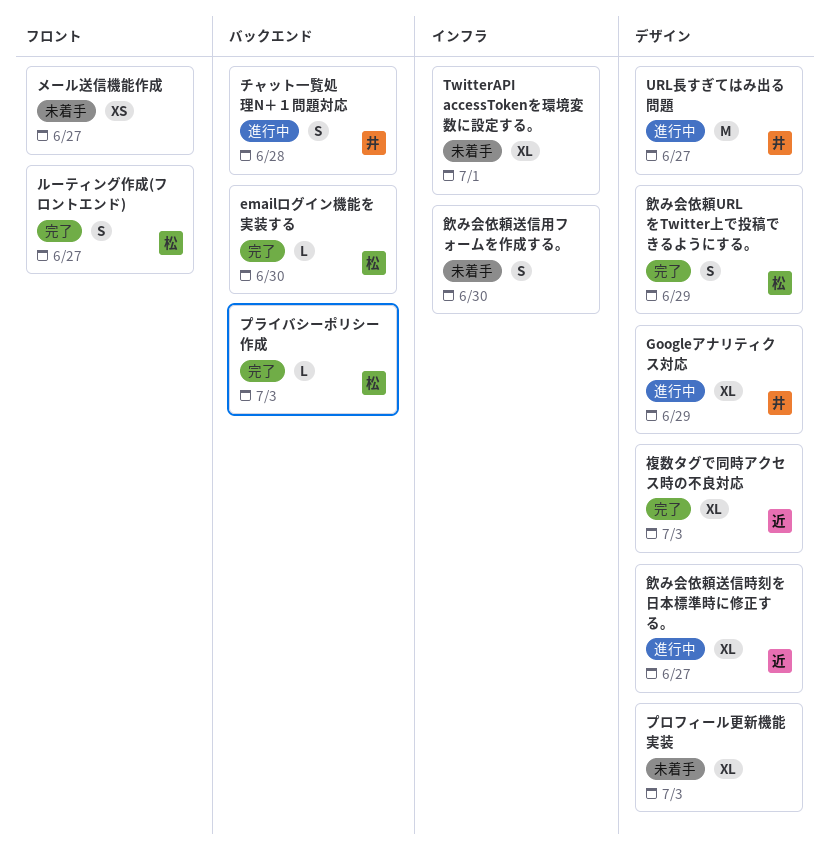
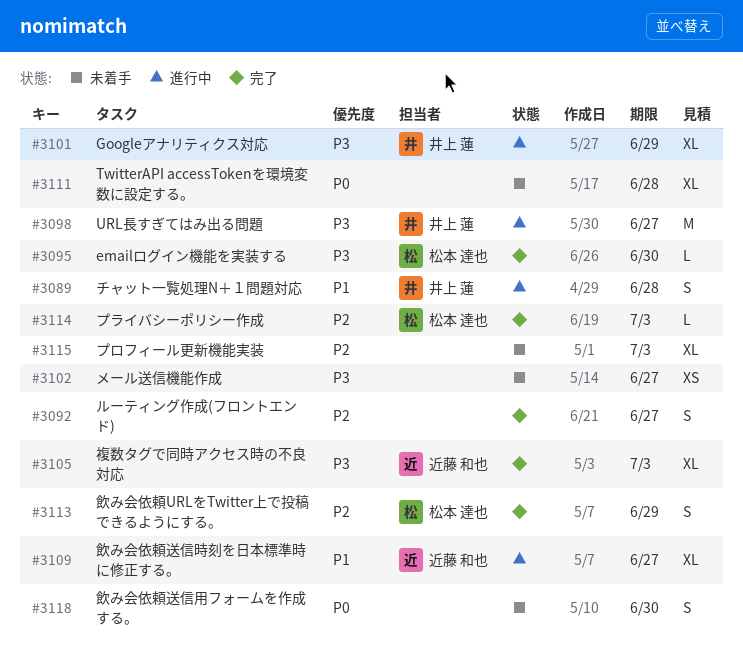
TwitterAPI accessTokenを環境変数に設定する。, due: Jul 1 -> Jun 28
ルーティング作成(フロントエンド), owner: 松本 達也 -> none

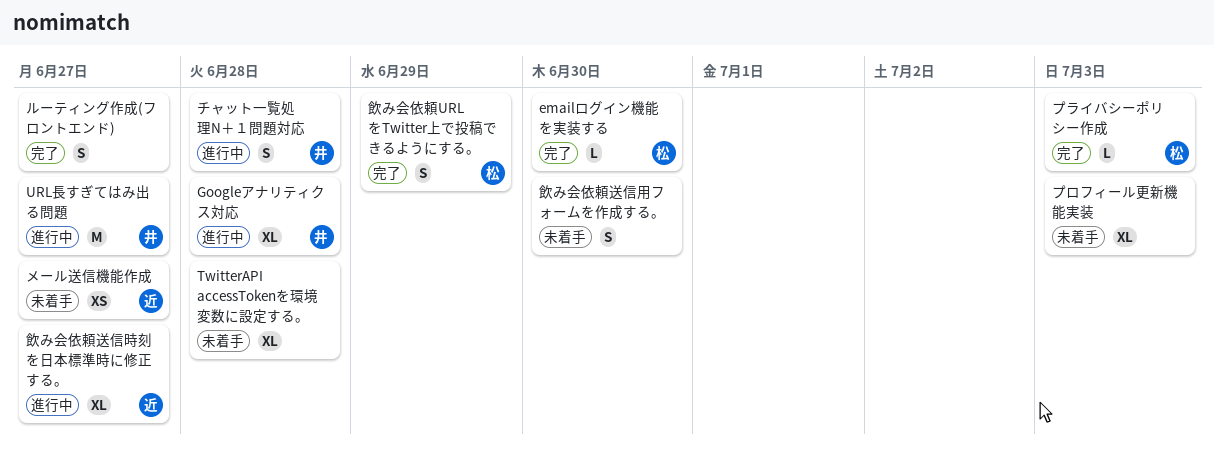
Googleアナリティクス対応, due: Jun 29 -> Jun 28
メール送信機能作成, owner: none -> 近藤 和也
複数タグで同時アクセス時の不良対応: present -> none

